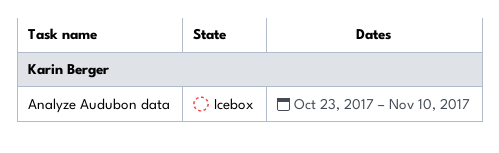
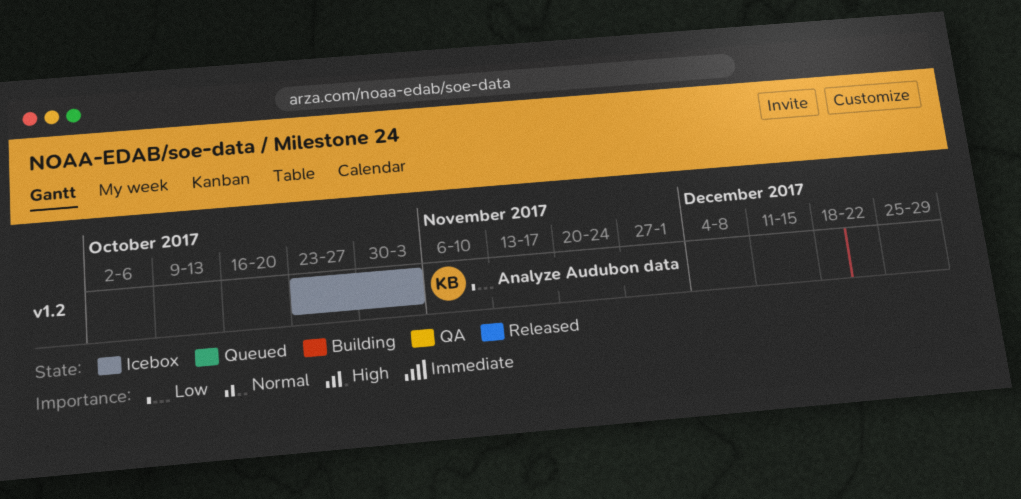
Analyze Audubon data, due: Nov 10 -> Nov 3

